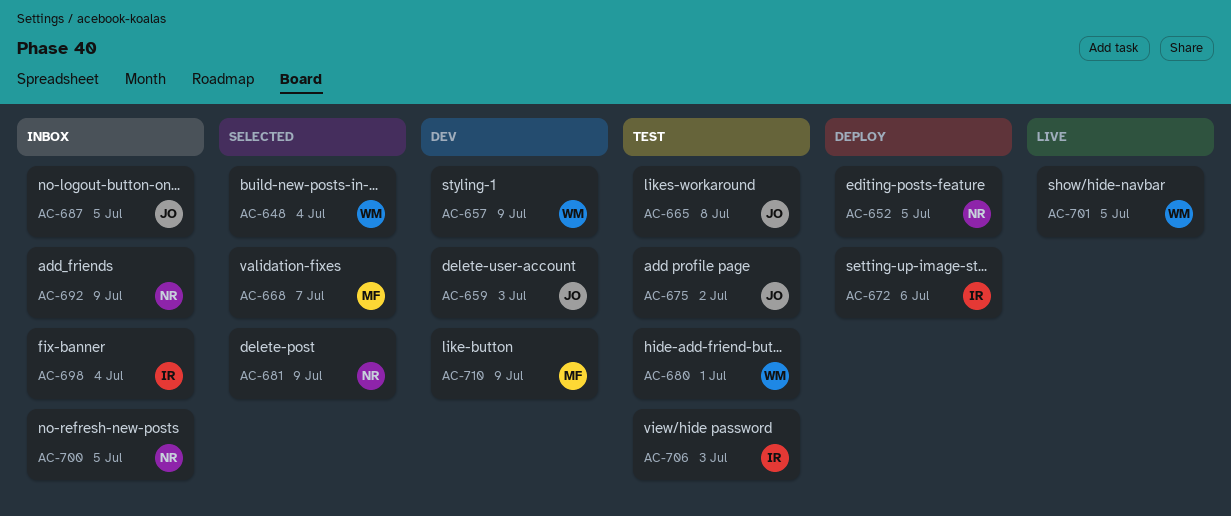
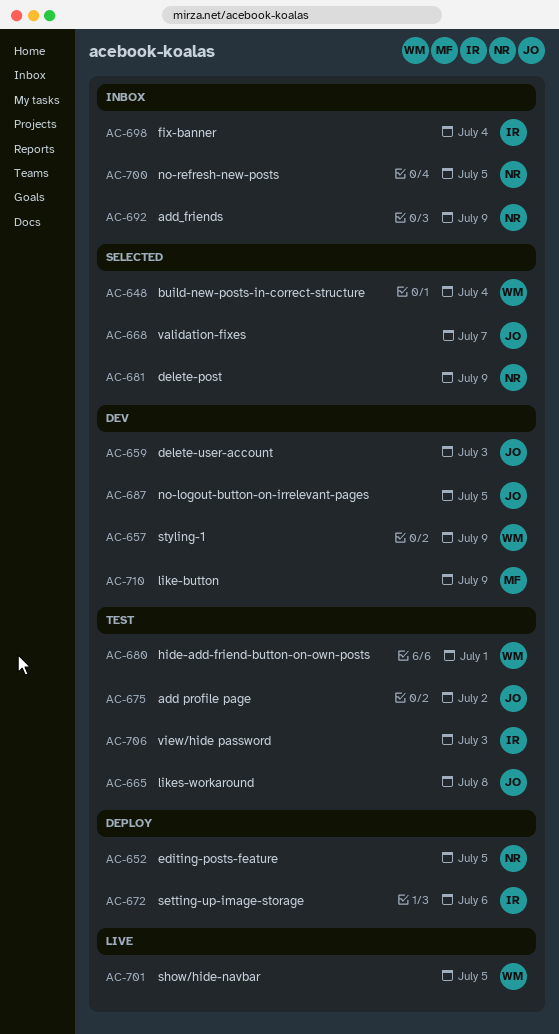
AC-668, owner: MF -> JO
AC-687, status: Inbox -> Dev

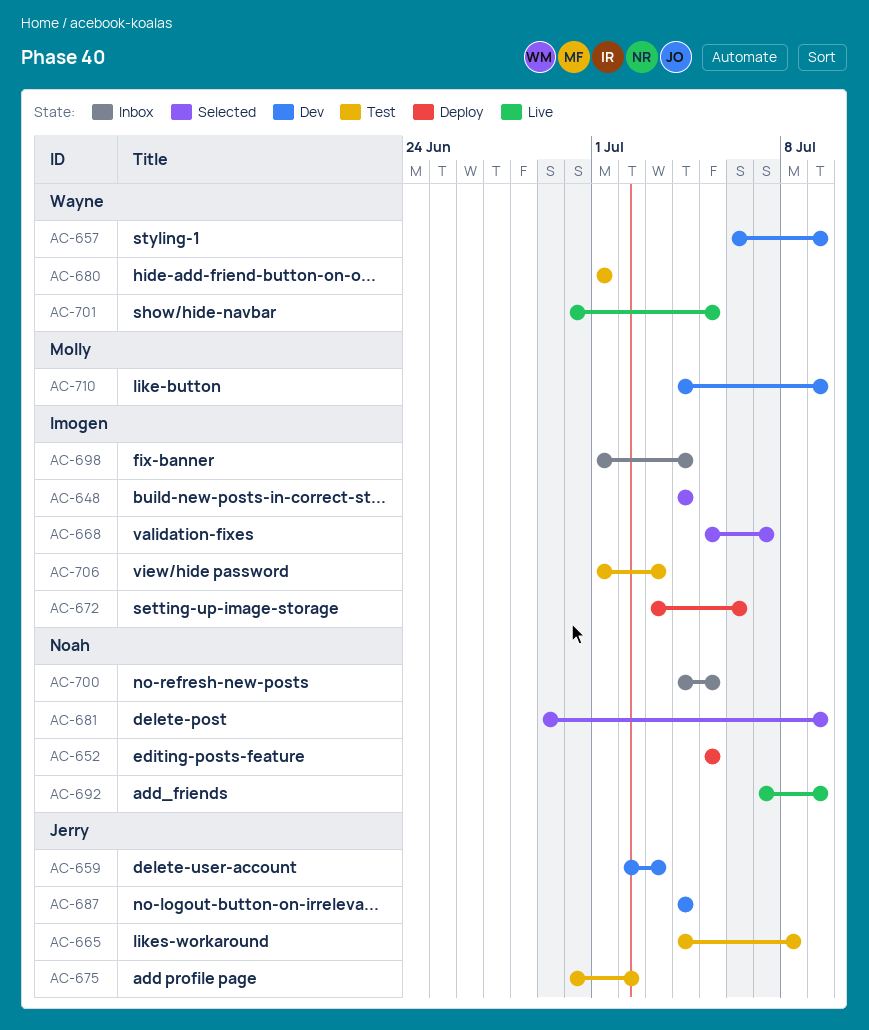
AC-648, owner: Wayne -> Imogen
AC-668, owner: Jerry -> Imogen
AC-687, due: Jul 5 -> Jul 4
AC-692, status: Inbox -> Live

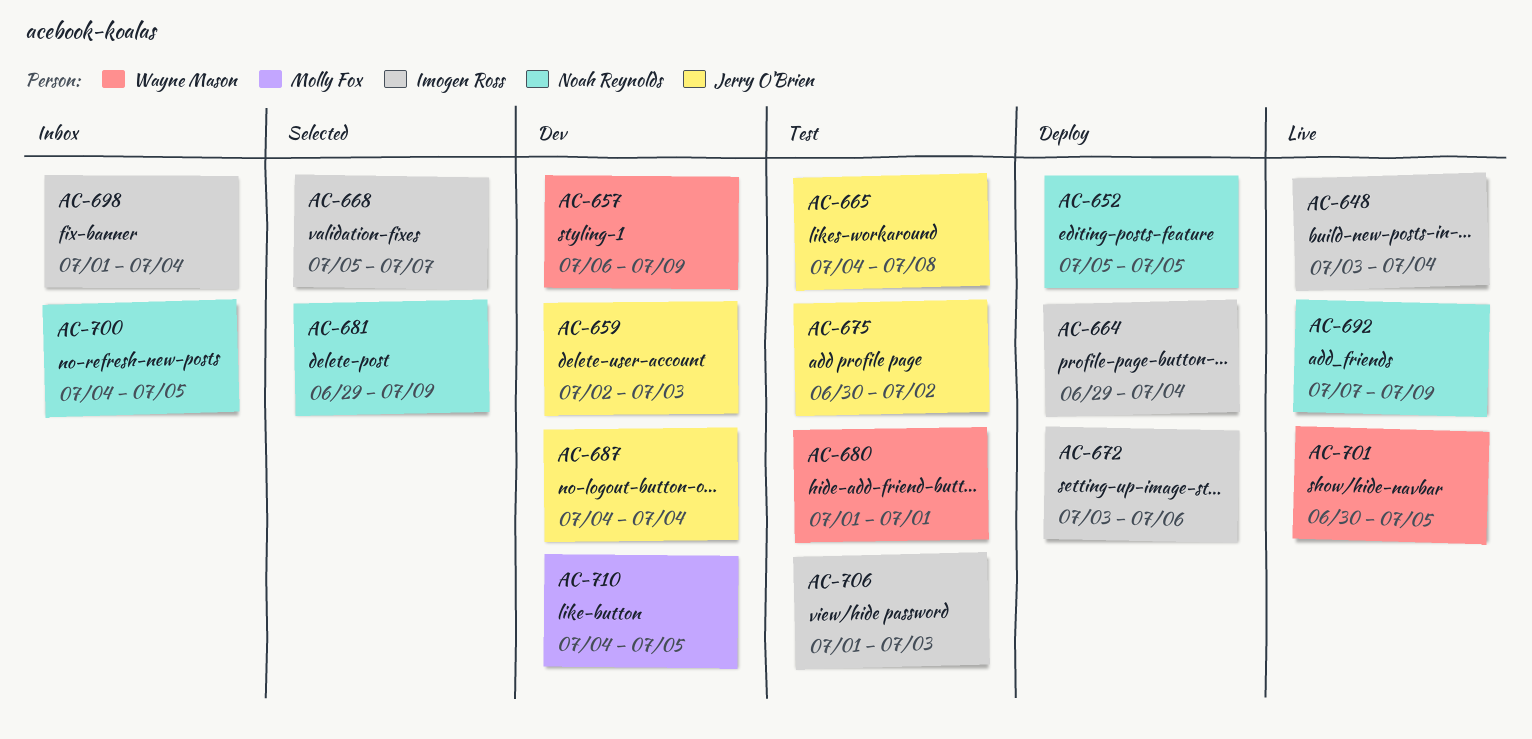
AC-648, status: Selected -> Live
AC-648, start: Jul 4 -> Jul 3
AC-664: none -> present
AC-710, due: Jul 9 -> Jul 5

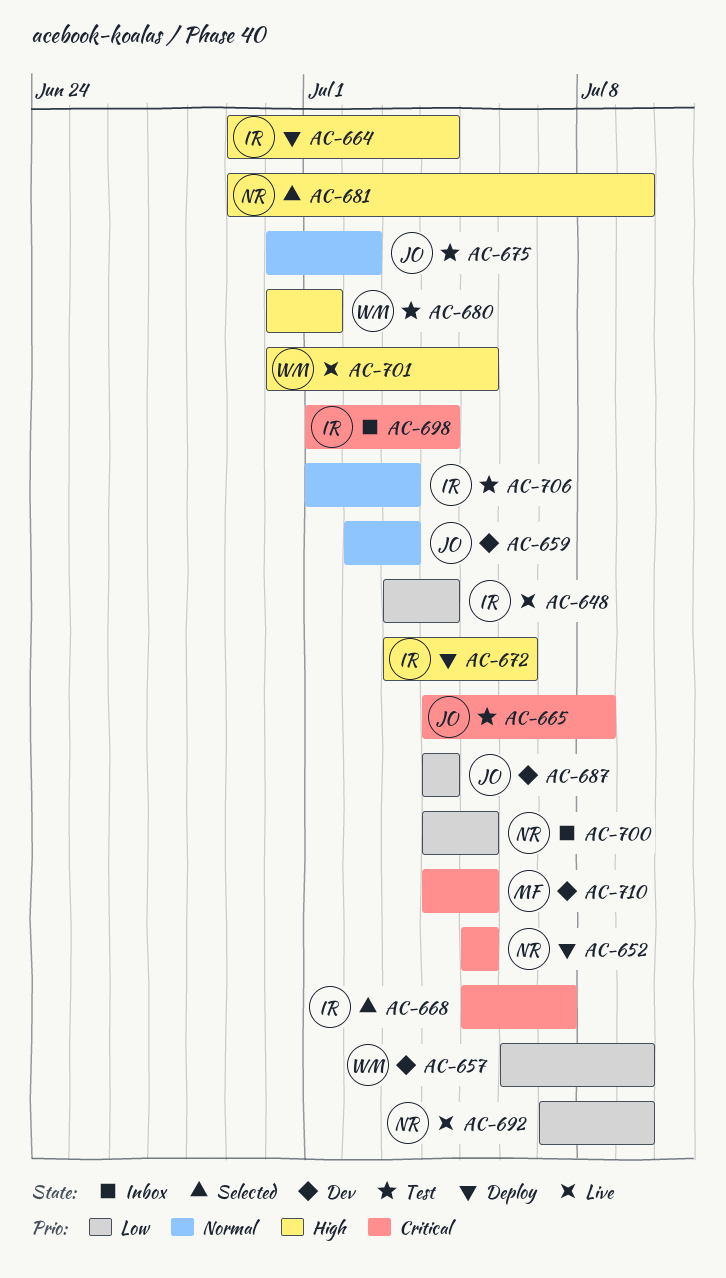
AC-680, start: Jul 1 -> Jun 30

